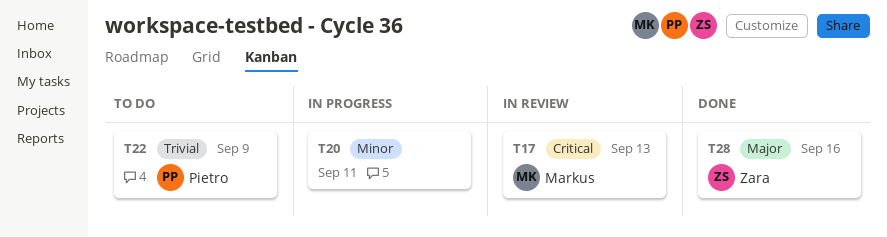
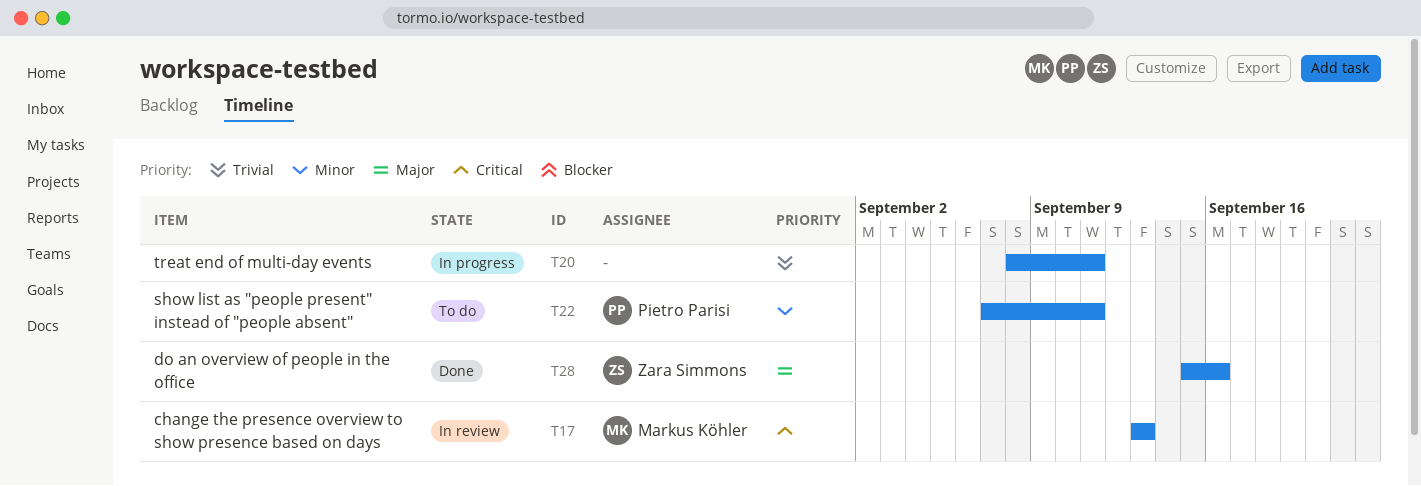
T20, priority: Minor -> Trivial
T22, priority: Trivial -> Minor
T22, due: Sep 9 -> Sep 11

